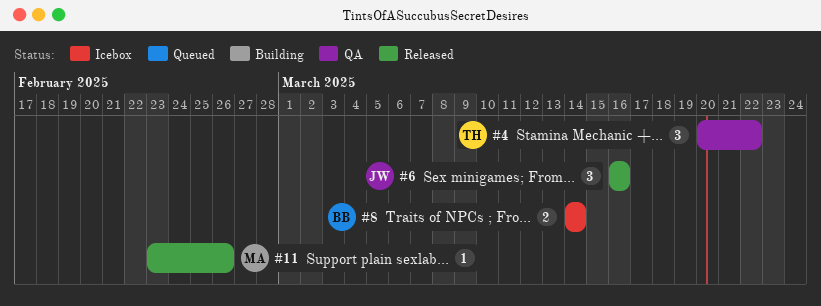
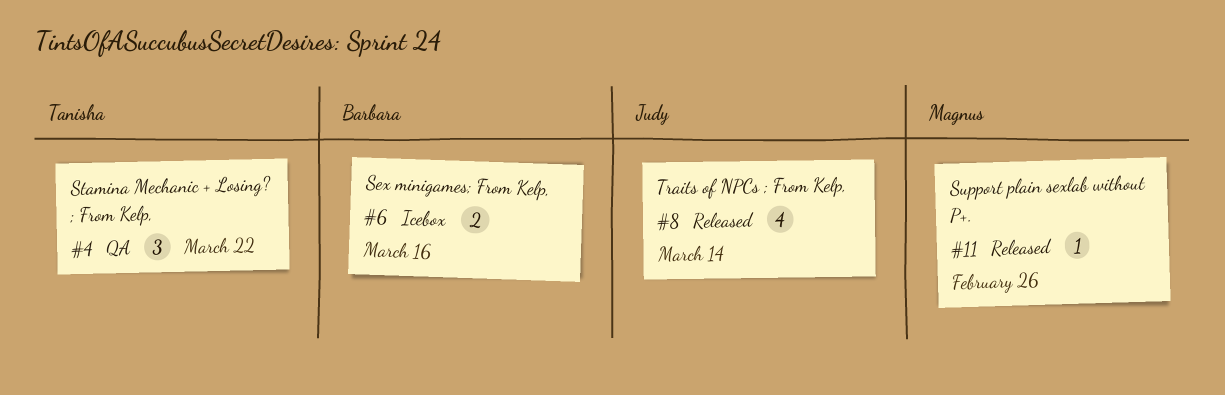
#6, status: Released -> Icebox
#6, owner: Judy -> Barbara
#6, estimate: 3 -> 2
#8, status: Icebox -> Released
#8, owner: Barbara -> Judy
#8, estimate: 2 -> 4

